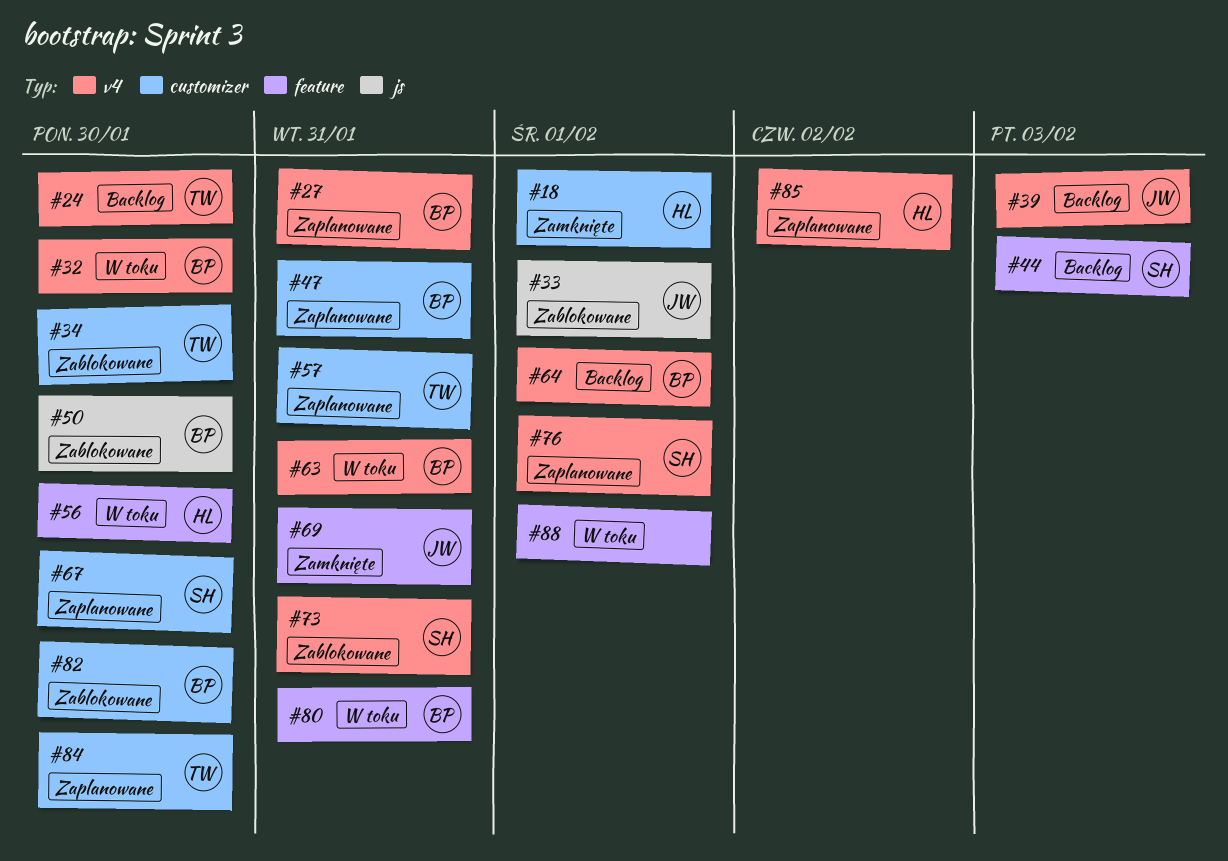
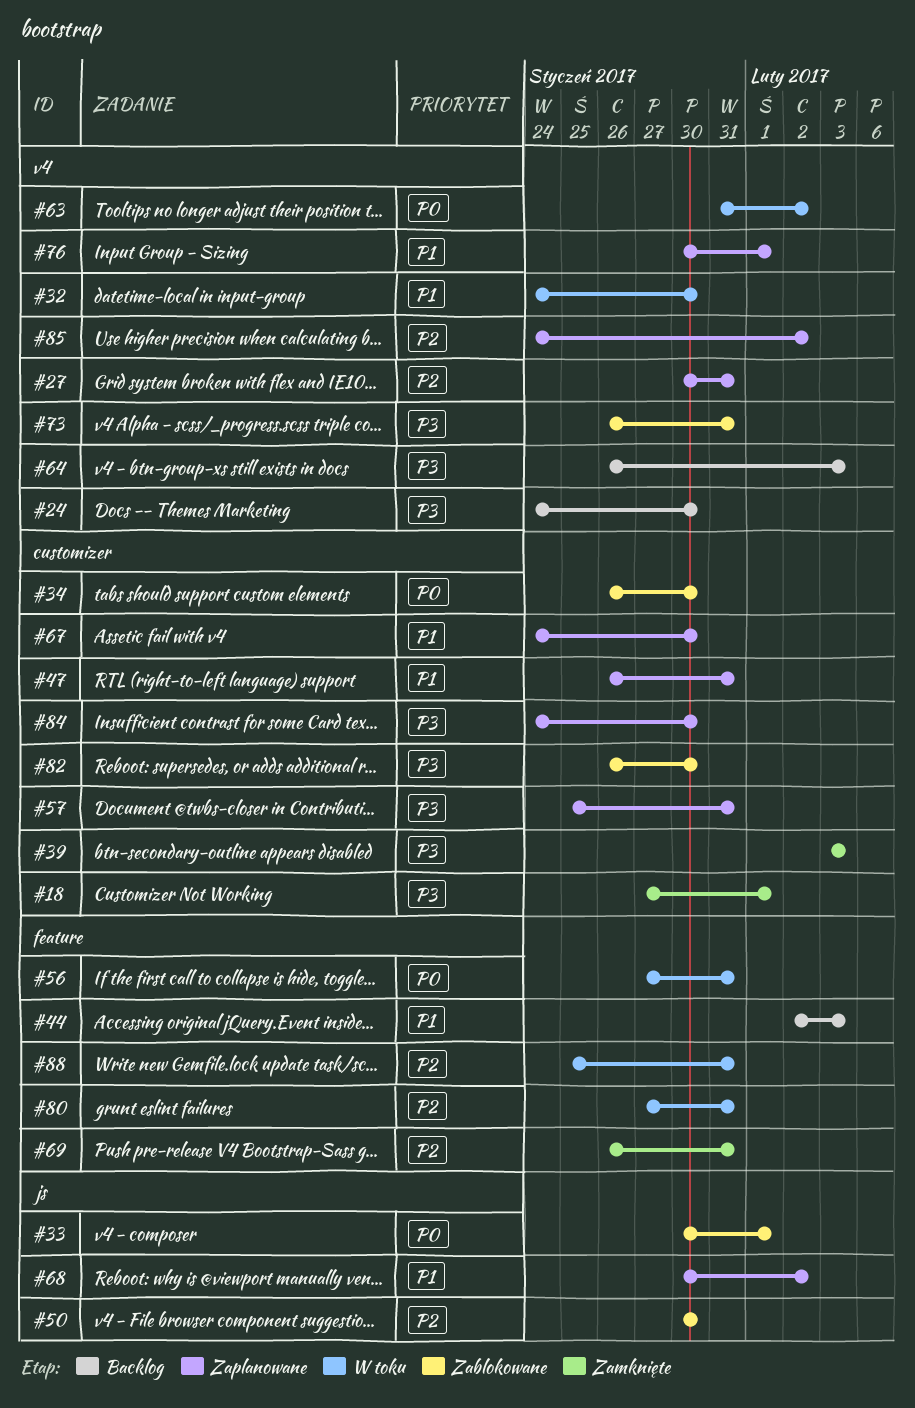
#39, status: Backlog -> Zamknięte
#39, label: v4 -> customizer
#56, due: Jan 30 -> Jan 31
#63, due: Jan 31 -> Feb 2
#64, due: Feb 1 -> Feb 3
#68: none -> present
#88, due: Feb 1 -> Jan 31

